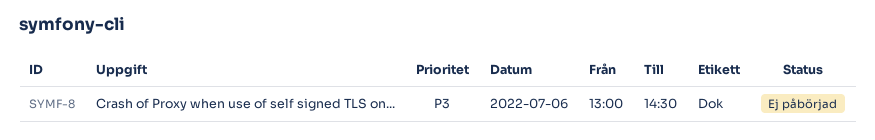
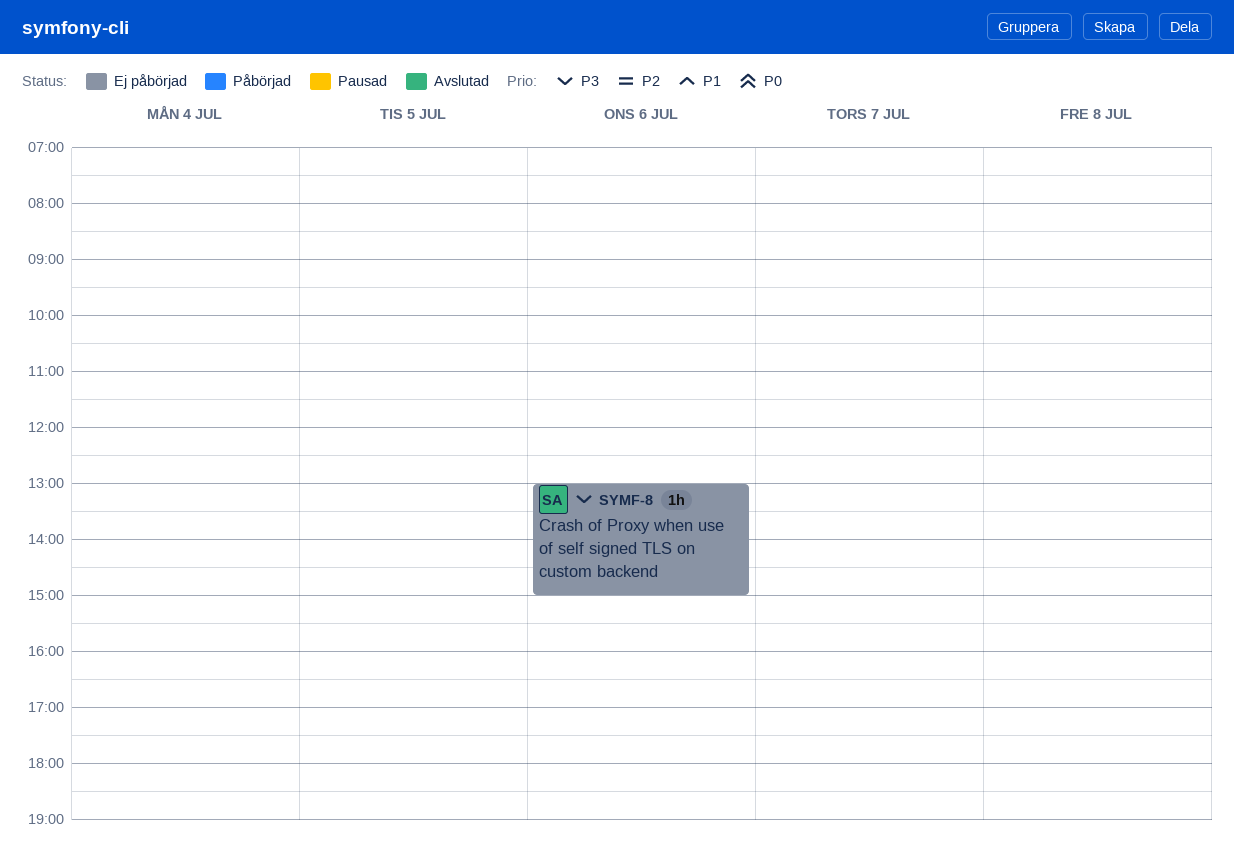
SYMF-8, ends: 14:30 -> 15:00

